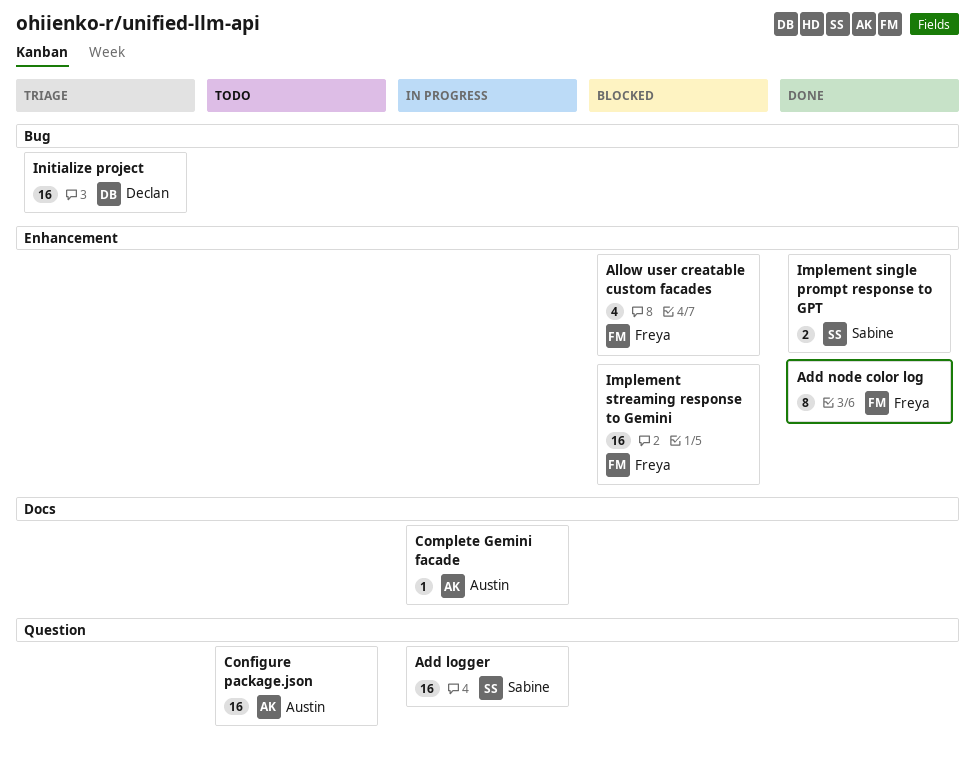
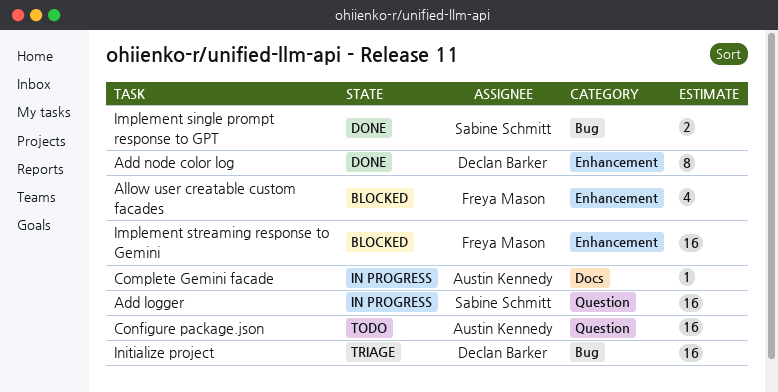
Add node color log, owner: Freya Mason -> Declan Barker
Implement single prompt response to GPT, label: Enhancement -> Bug

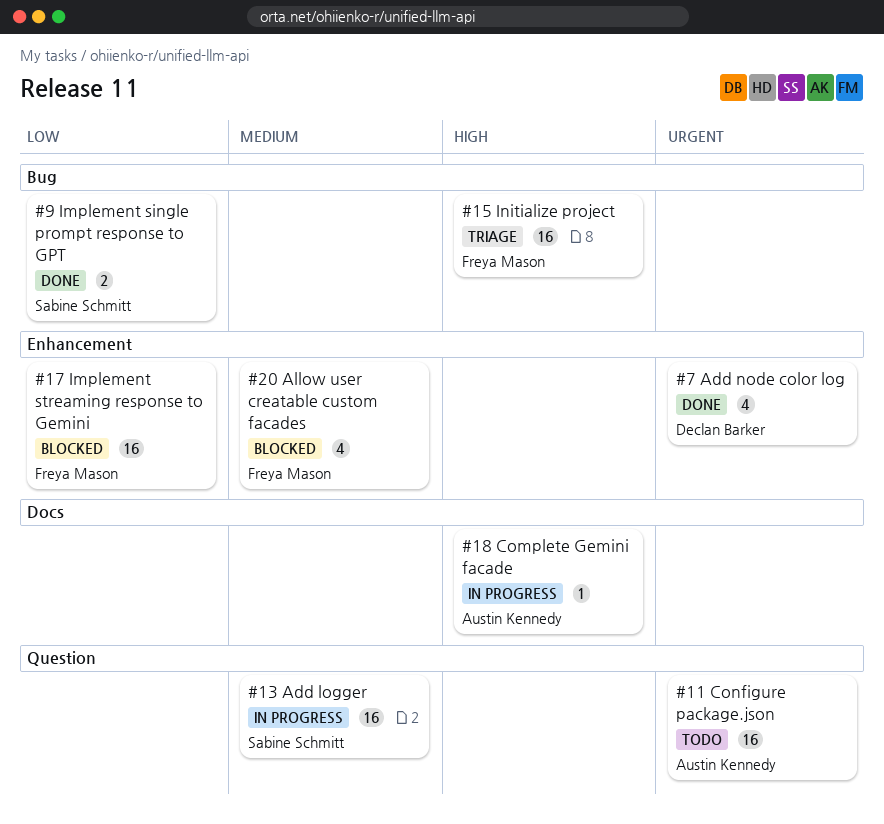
Add node color log, estimate: 8 -> 4
Initialize project, owner: Declan Barker -> Freya Mason

